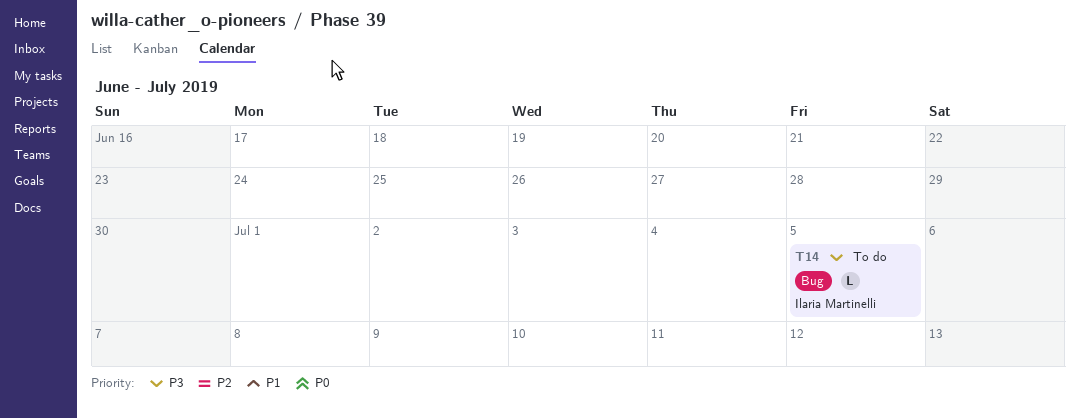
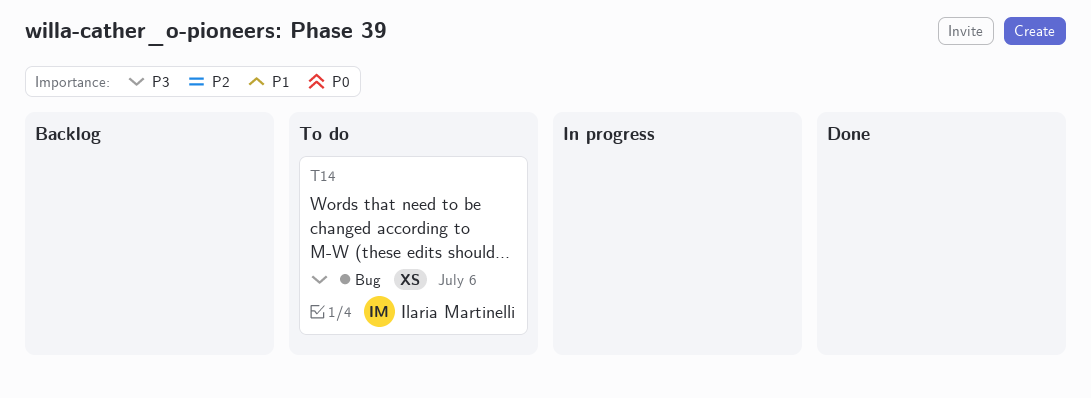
T14, estimate: L -> XS
T14, due: Jul 5 -> Jul 6

